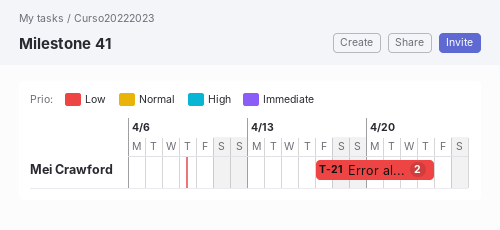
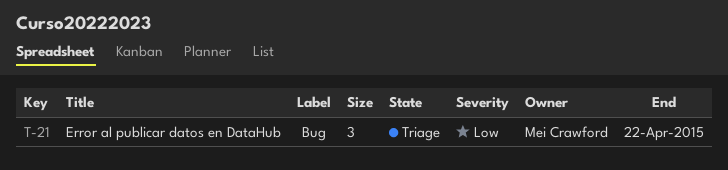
T-21, estimate: 2 -> 3
T-21, due: Apr 23 -> Apr 22

